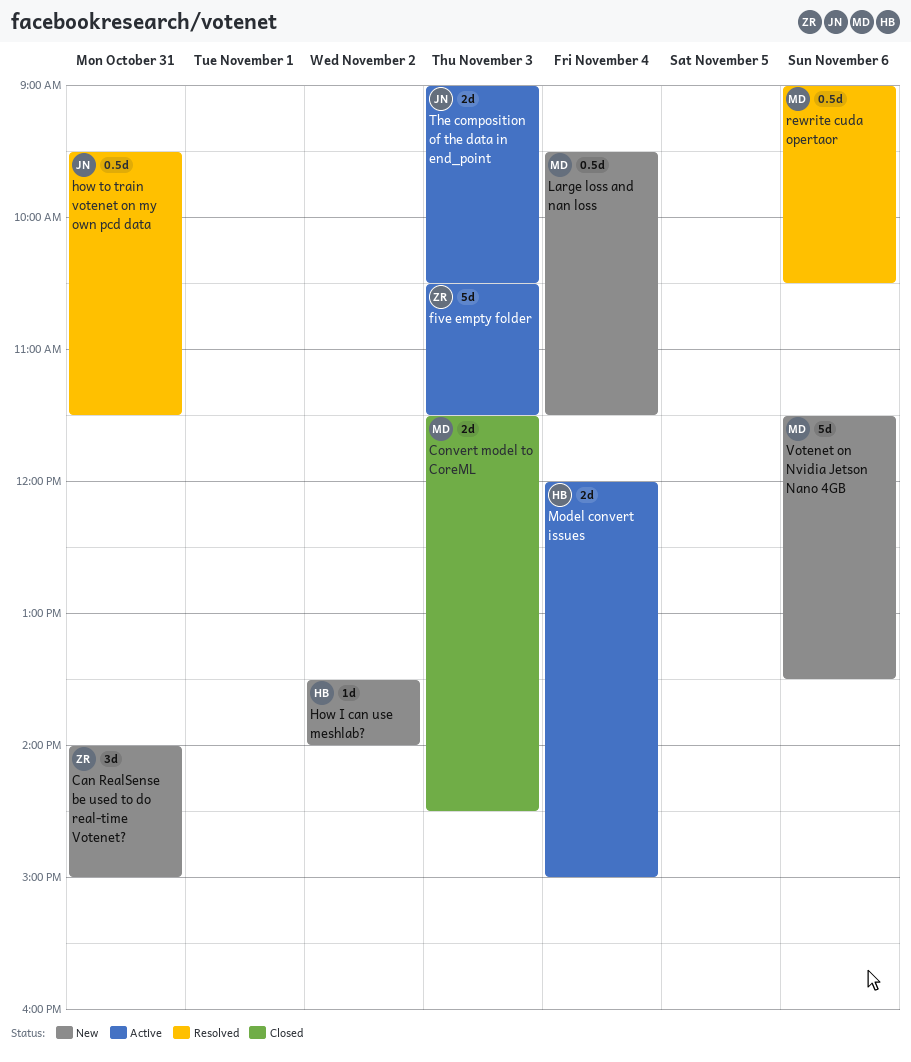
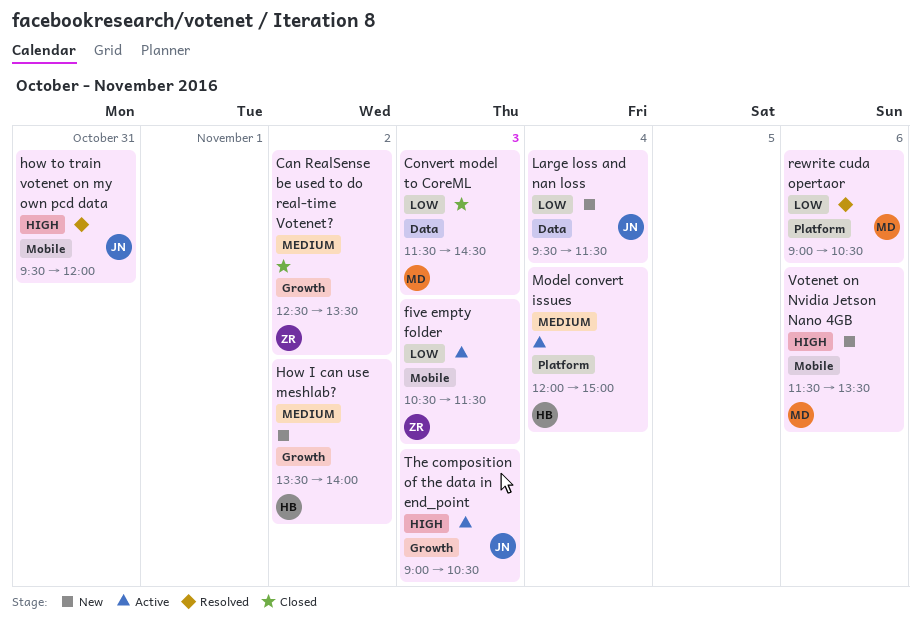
Can RealSense be used to do real-time Votenet?, status: New -> Closed
Can RealSense be used to do real-time Votenet?, day: Oct 31 -> Nov 2
Can RealSense be used to do real-time Votenet?, begins: 14:00 -> 12:30
Can RealSense be used to do real-time Votenet?, ends: 15:00 -> 13:30
how to train votenet on my own pcd data, ends: 11:30 -> 12:00
Large loss and nan loss, owner: MD -> JN

